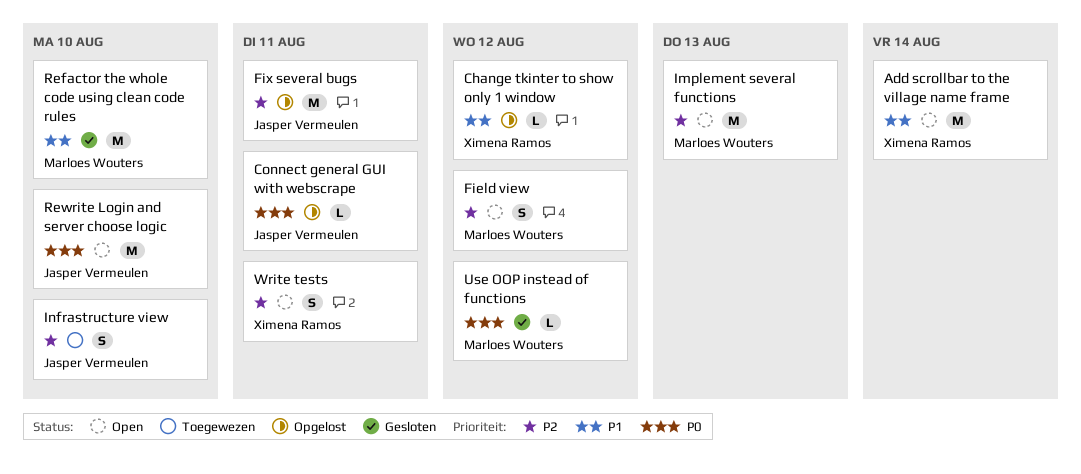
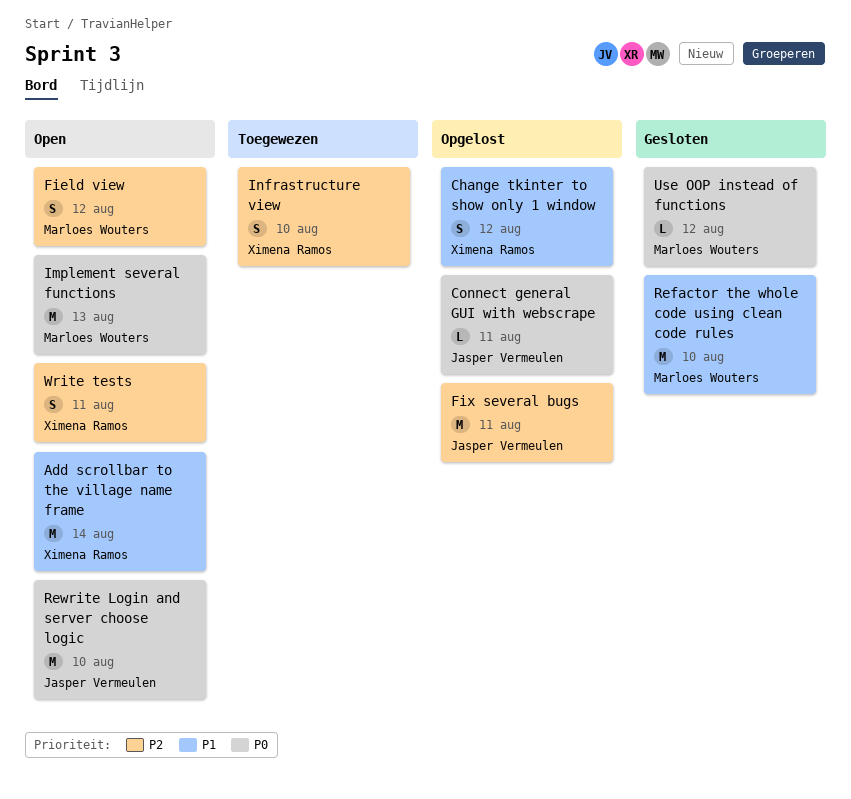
Change tkinter to show only 1 window, estimate: L -> S
Implement several functions, priority: P2 -> P0
Infrastructure view, owner: Jasper Vermeulen -> Ximena Ramos

